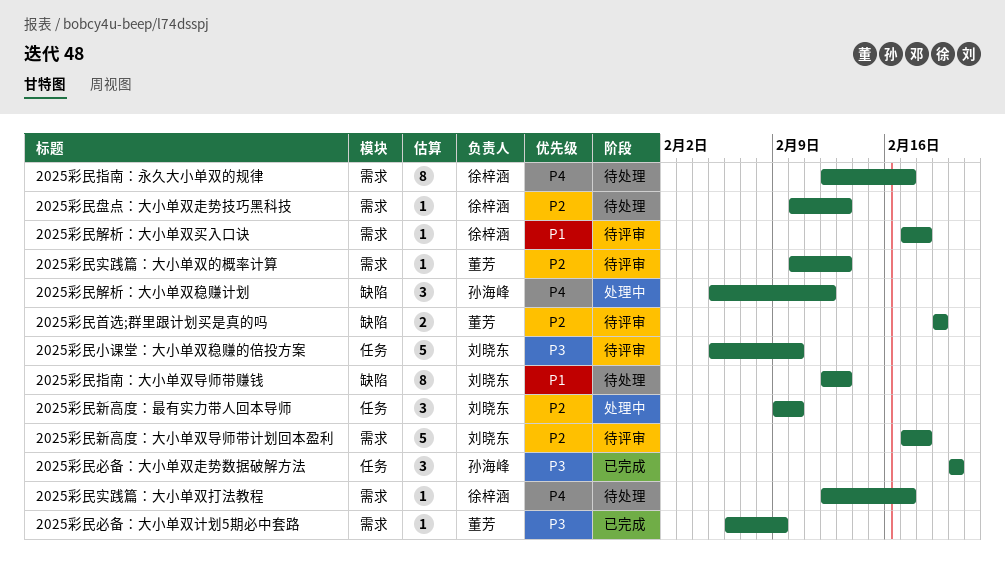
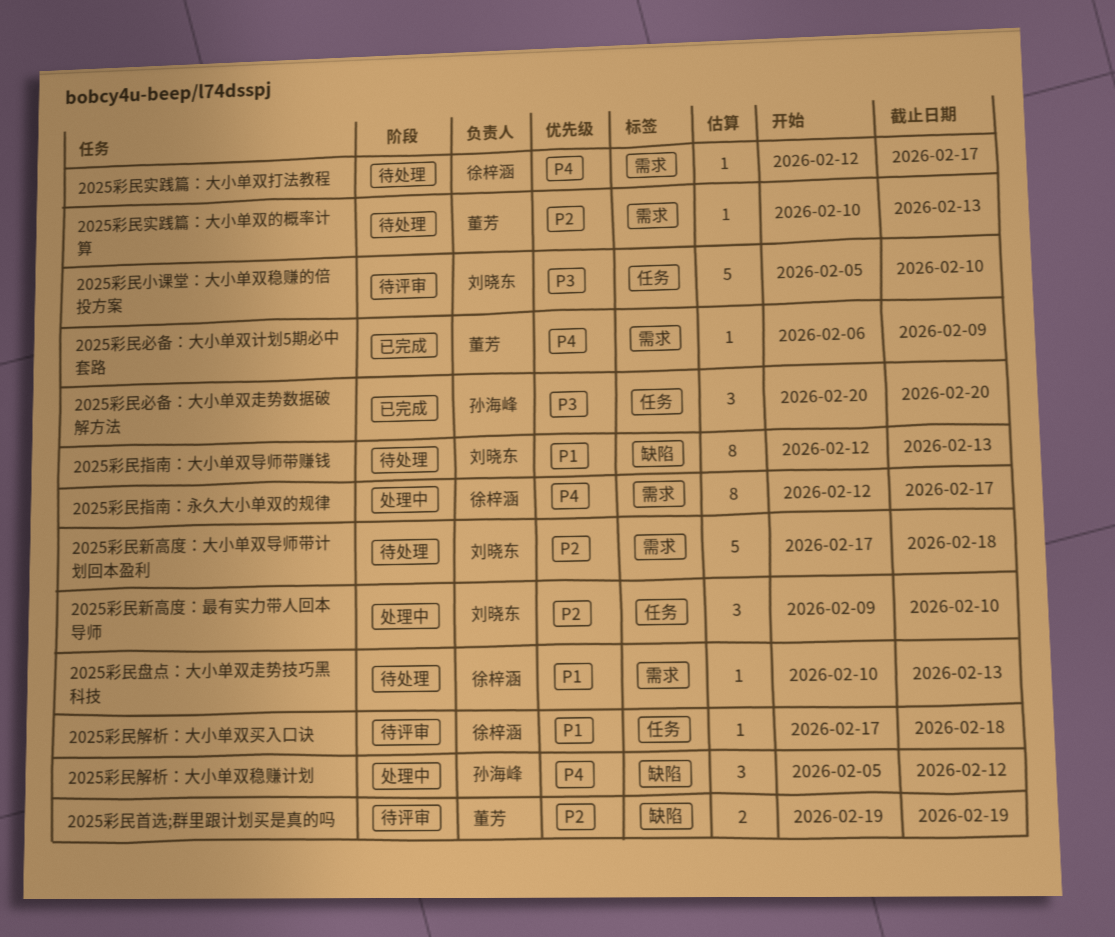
2025彩民实践篇：大小单双的概率计算, status: 待评审 -> 待处理
2025彩民必备：大小单双计划5期必中套路, priority: P3 -> P4
2025彩民指南：永久大小单双的规律, status: 待处理 -> 处理中
2025彩民新高度：大小单双导师带计划回本盈利, status: 待评审 -> 待处理
2025彩民盘点：大小单双走势技巧黑科技, priority: P2 -> P1
2025彩民解析：大小单双买入口诀, label: 需求 -> 任务

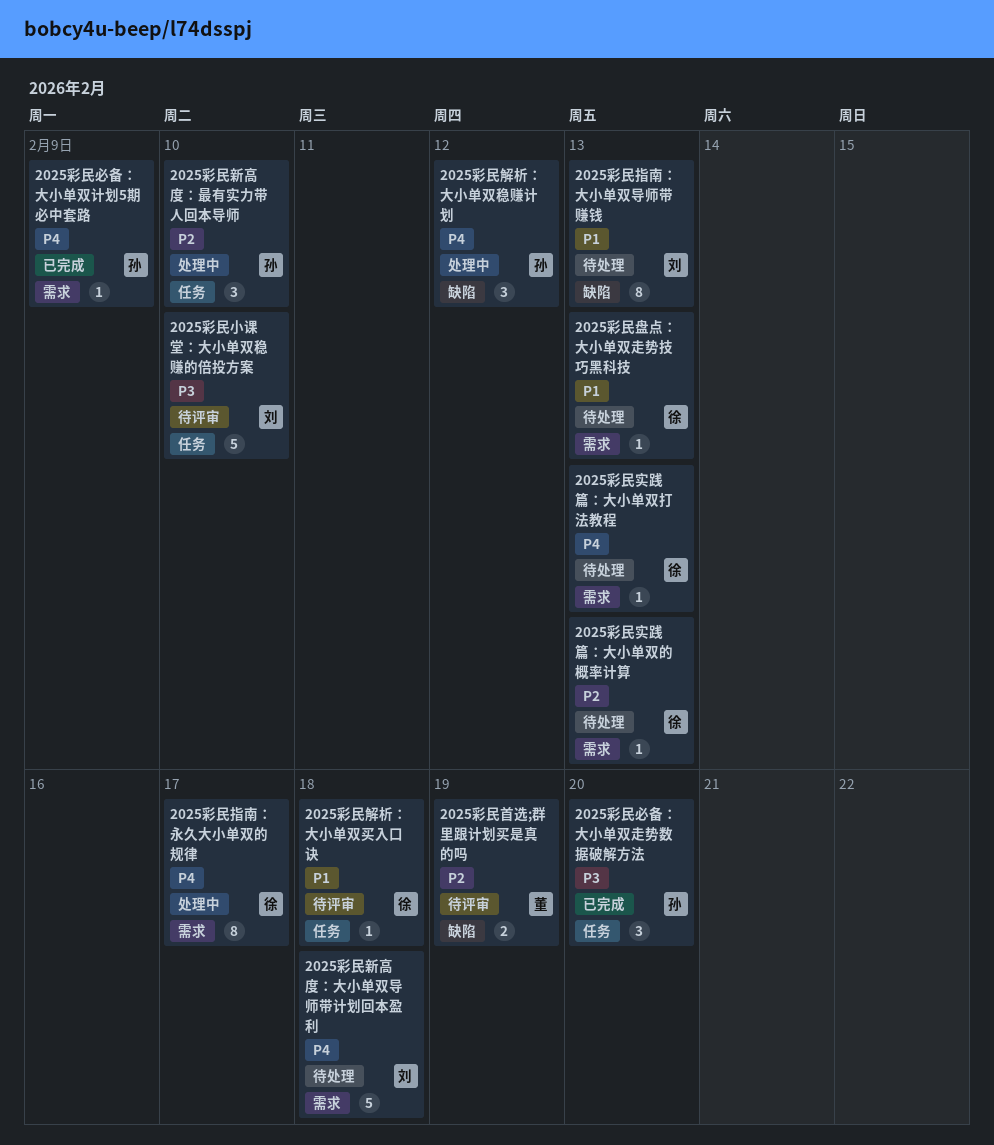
2025彩民实践篇：大小单双打法教程, due: Feb 17 -> Feb 13
2025彩民实践篇：大小单双的概率计算, owner: 董芳 -> 徐梓涵
2025彩民必备：大小单双计划5期必中套路, owner: 董芳 -> 孙海峰
2025彩民新高度：大小单双导师带计划回本盈利, priority: P2 -> P4
2025彩民新高度：最有实力带人回本导师, owner: 刘晓东 -> 孙海峰

